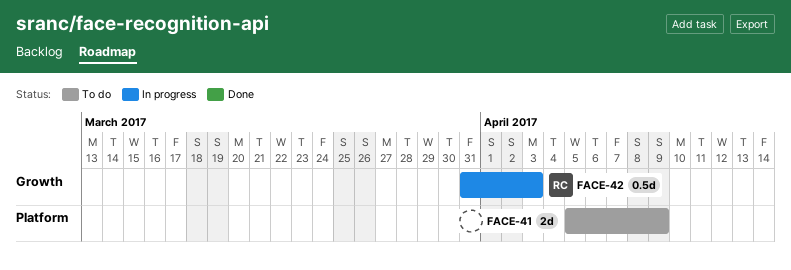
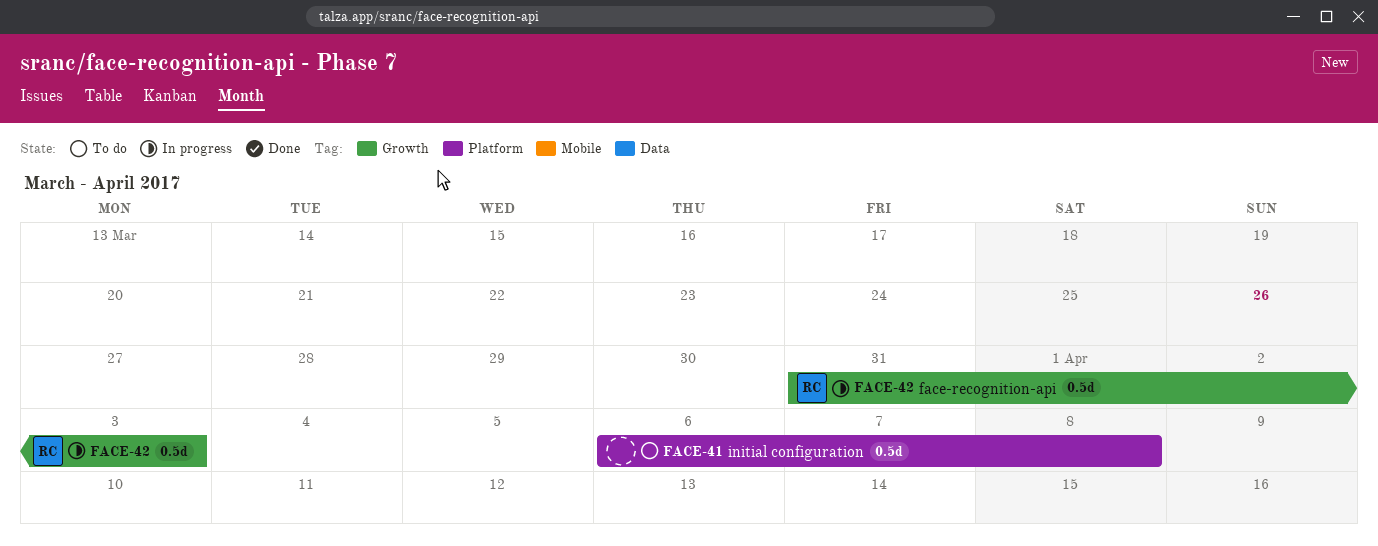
FACE-41, estimate: 2d -> 0.5d
FACE-41, start: Apr 5 -> Apr 6
FACE-41, due: Apr 9 -> Apr 8

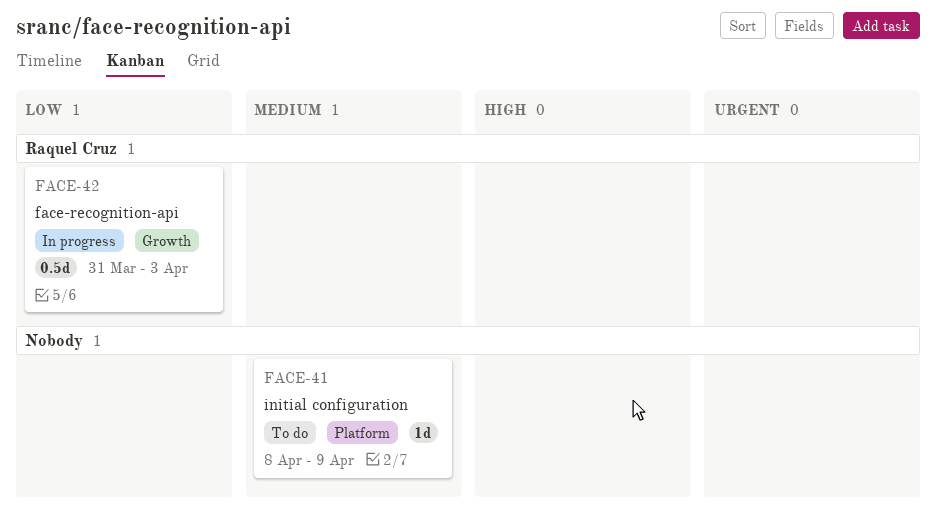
FACE-41, estimate: 0.5d -> 1d
FACE-41, start: Apr 6 -> Apr 8
FACE-41, due: Apr 8 -> Apr 9

